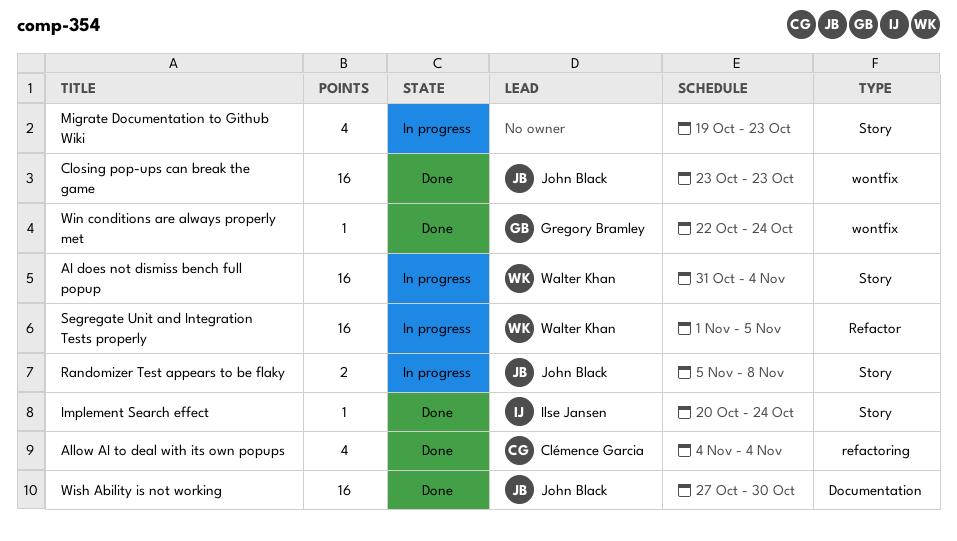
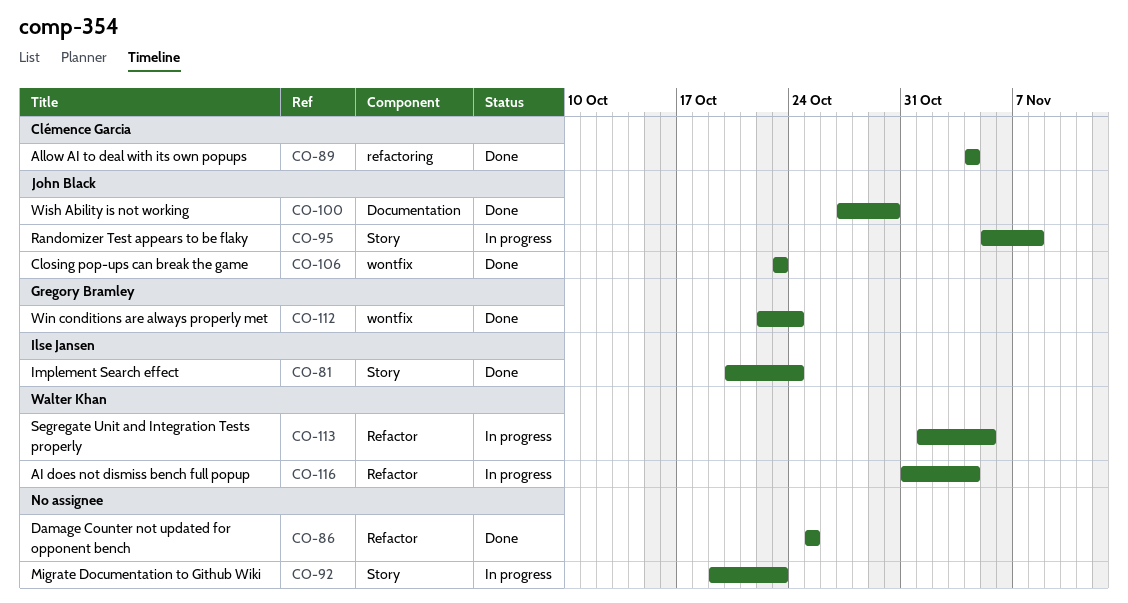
AI does not dismiss bench full popup, label: Story -> Refactor
Damage Counter not updated for opponent bench: none -> present

